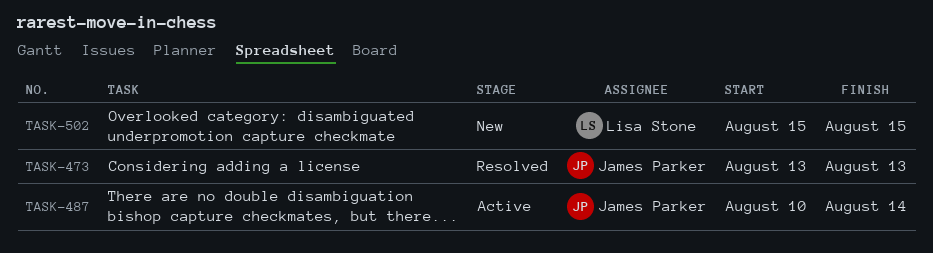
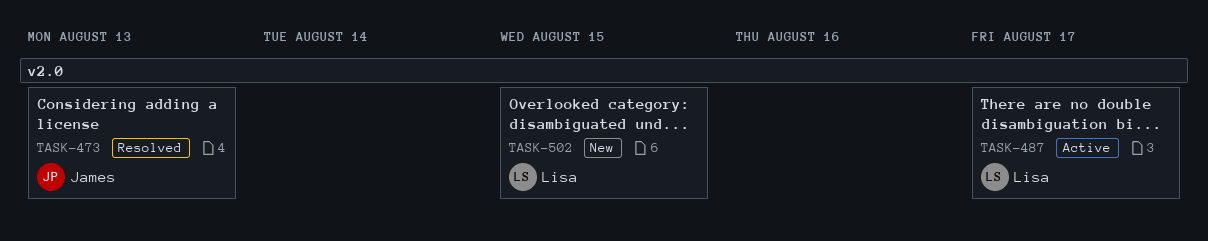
TASK-487, owner: James Parker -> Lisa Stone
TASK-487, due: Aug 14 -> Aug 17

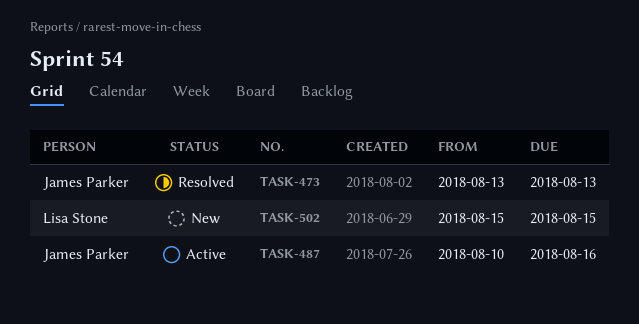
TASK-487, owner: Lisa Stone -> James Parker
TASK-487, due: Aug 17 -> Aug 16

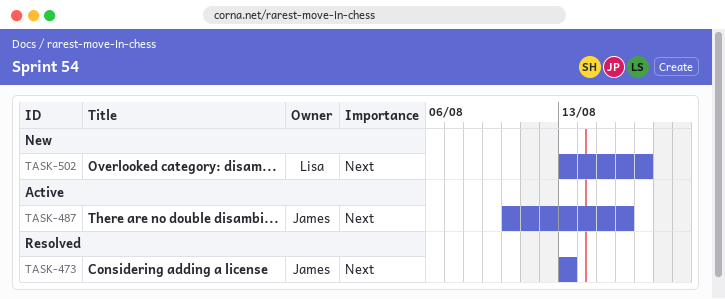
TASK-502, start: Aug 15 -> Aug 13
TASK-502, due: Aug 15 -> Aug 17

